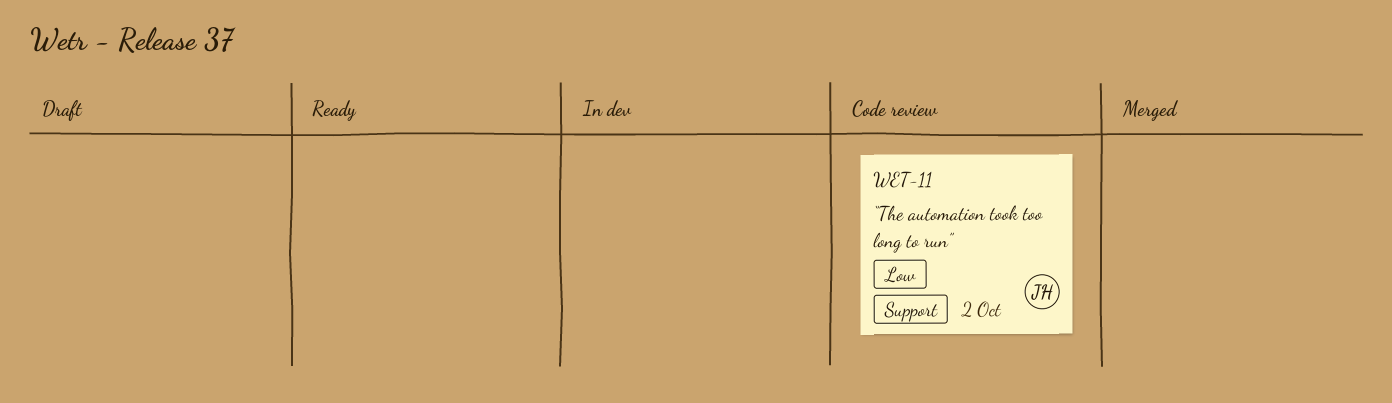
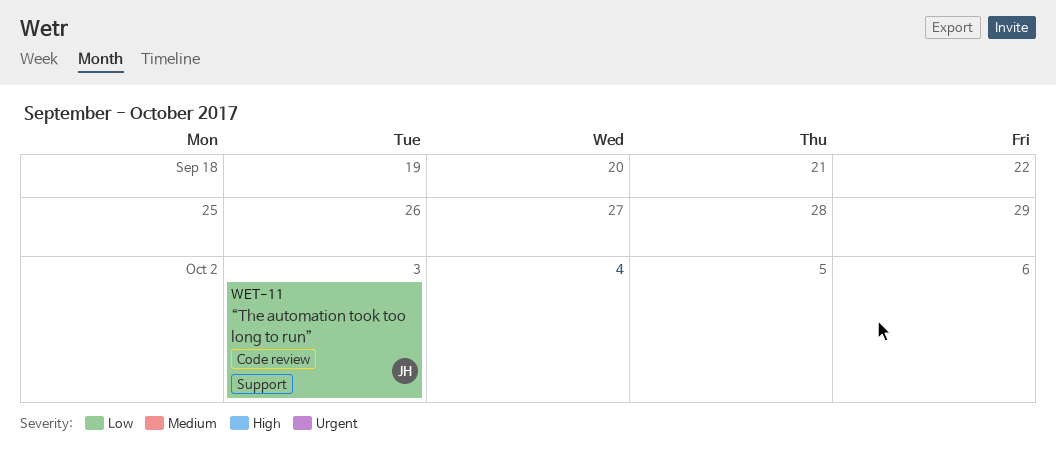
WET-11, due: Oct 2 -> Oct 3

